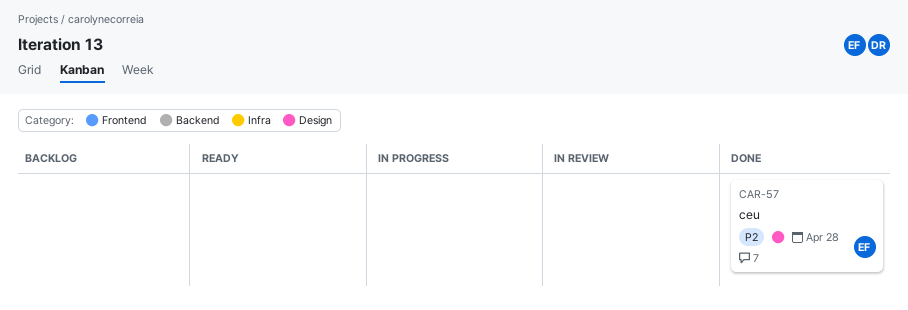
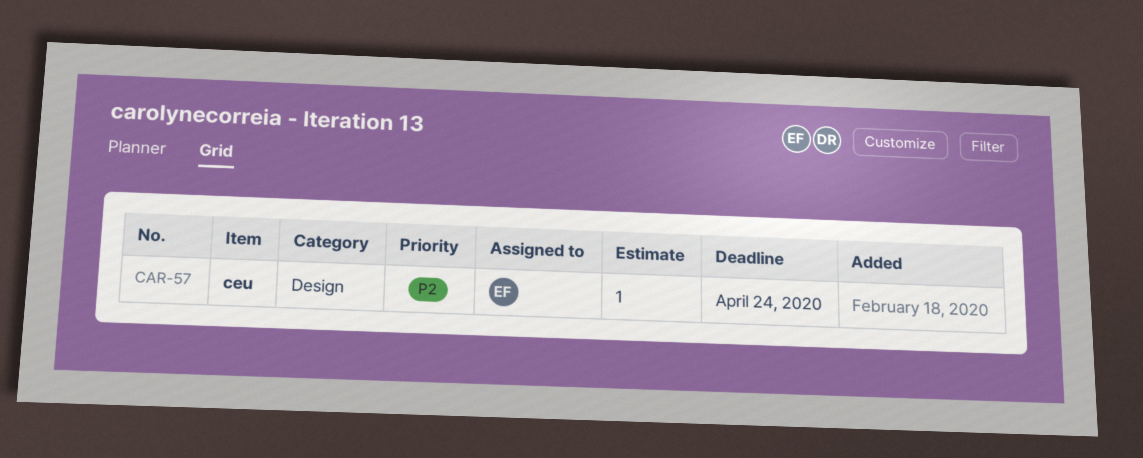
CAR-57, due: Apr 28 -> Apr 24

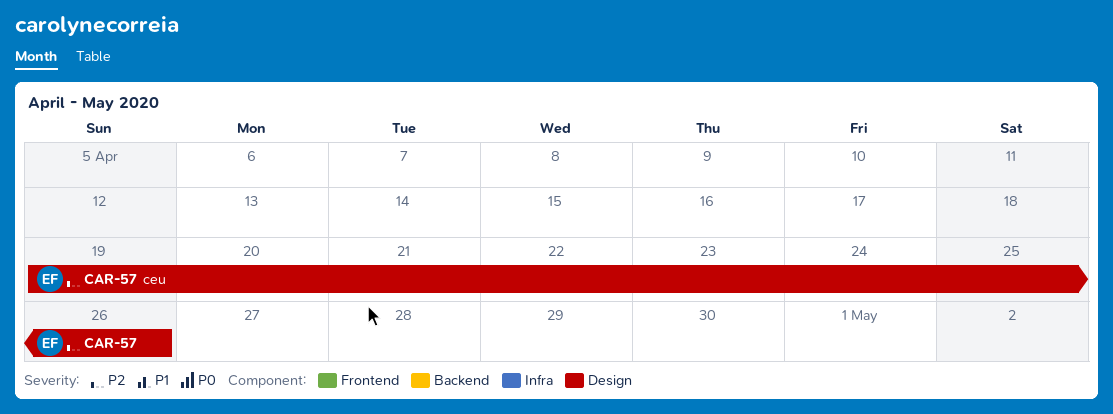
CAR-57, due: Apr 24 -> Apr 26

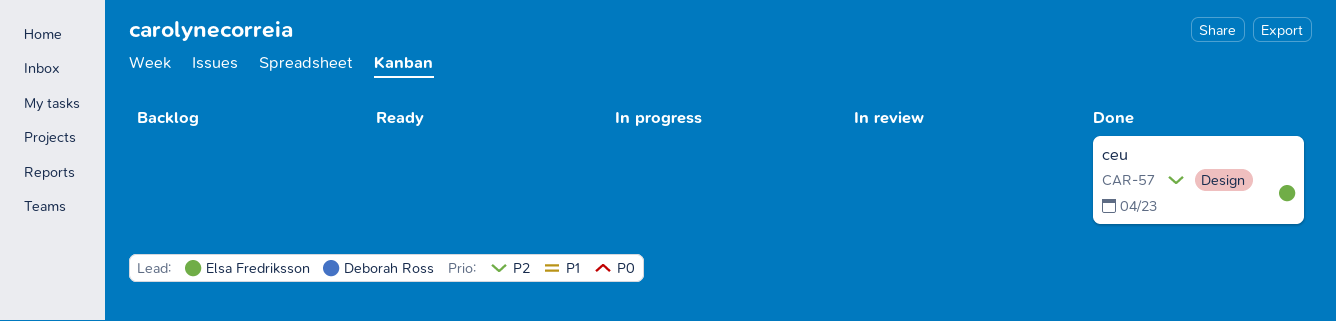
CAR-57, due: Apr 26 -> Apr 23

